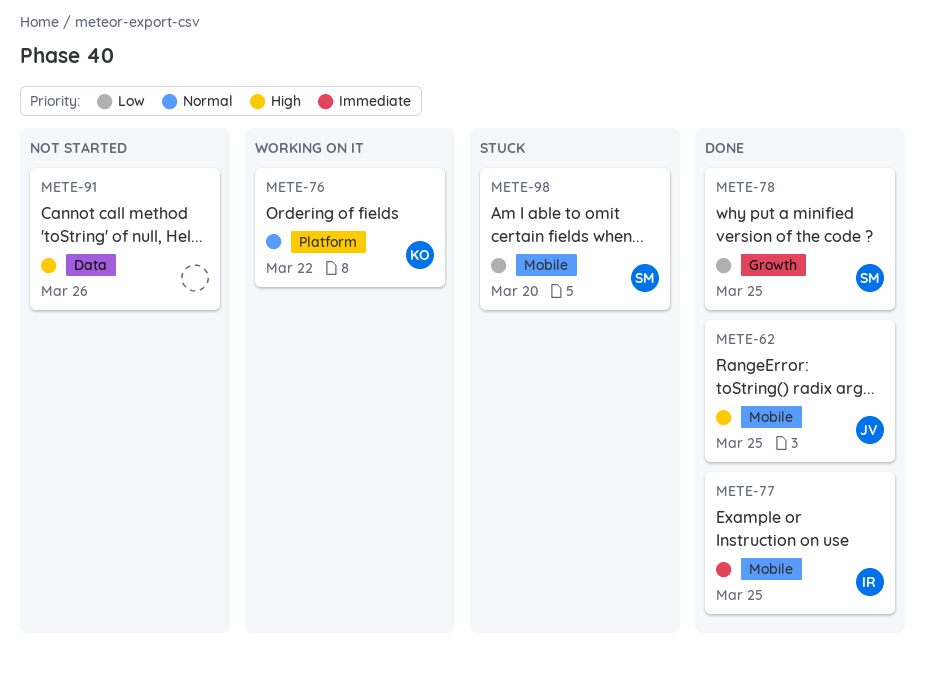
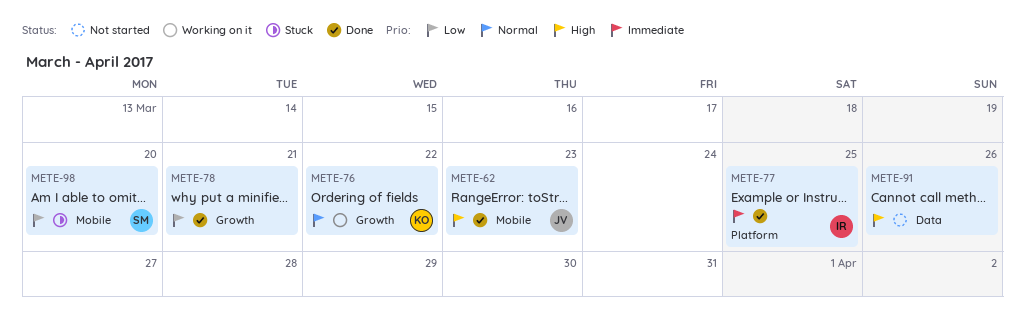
METE-62, due: Mar 25 -> Mar 23
METE-76, label: Platform -> Growth
METE-77, label: Mobile -> Platform
METE-78, owner: SM -> none
METE-78, due: Mar 25 -> Mar 21

